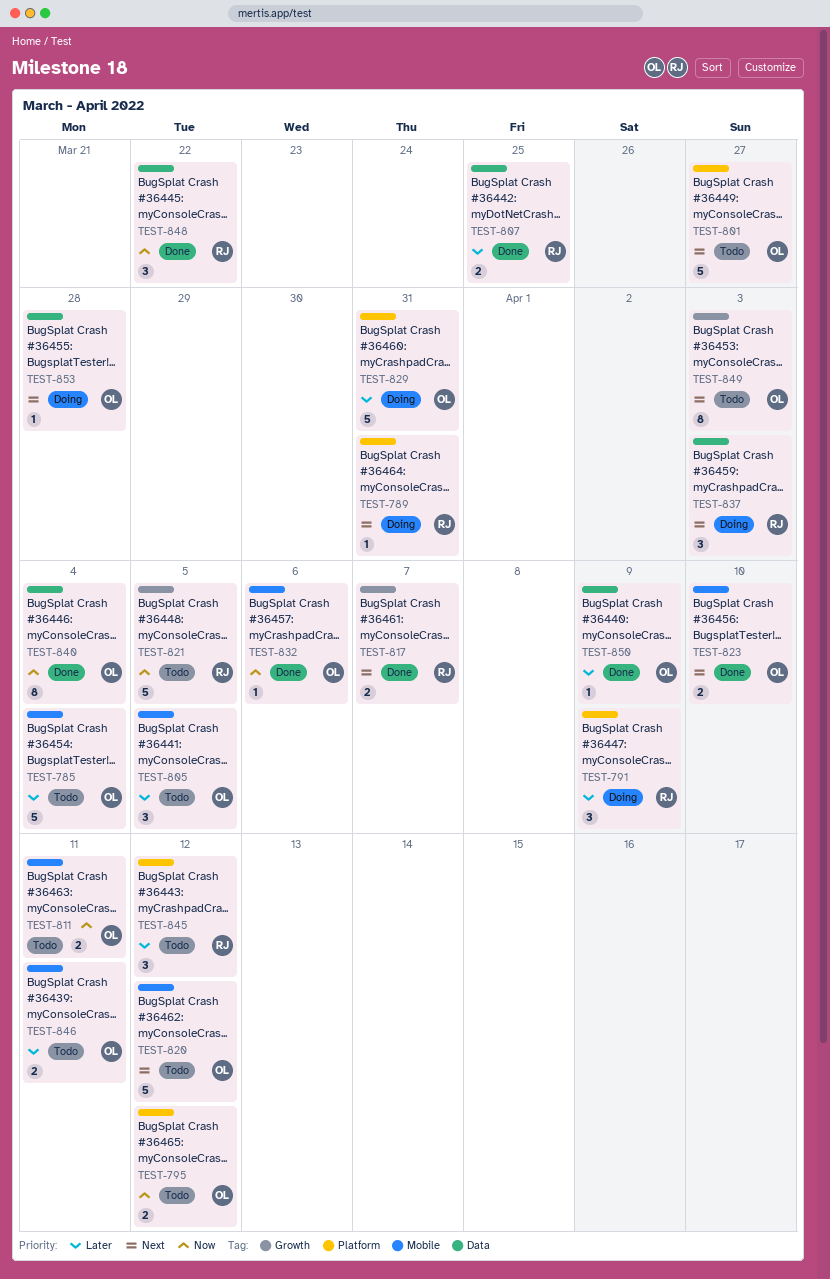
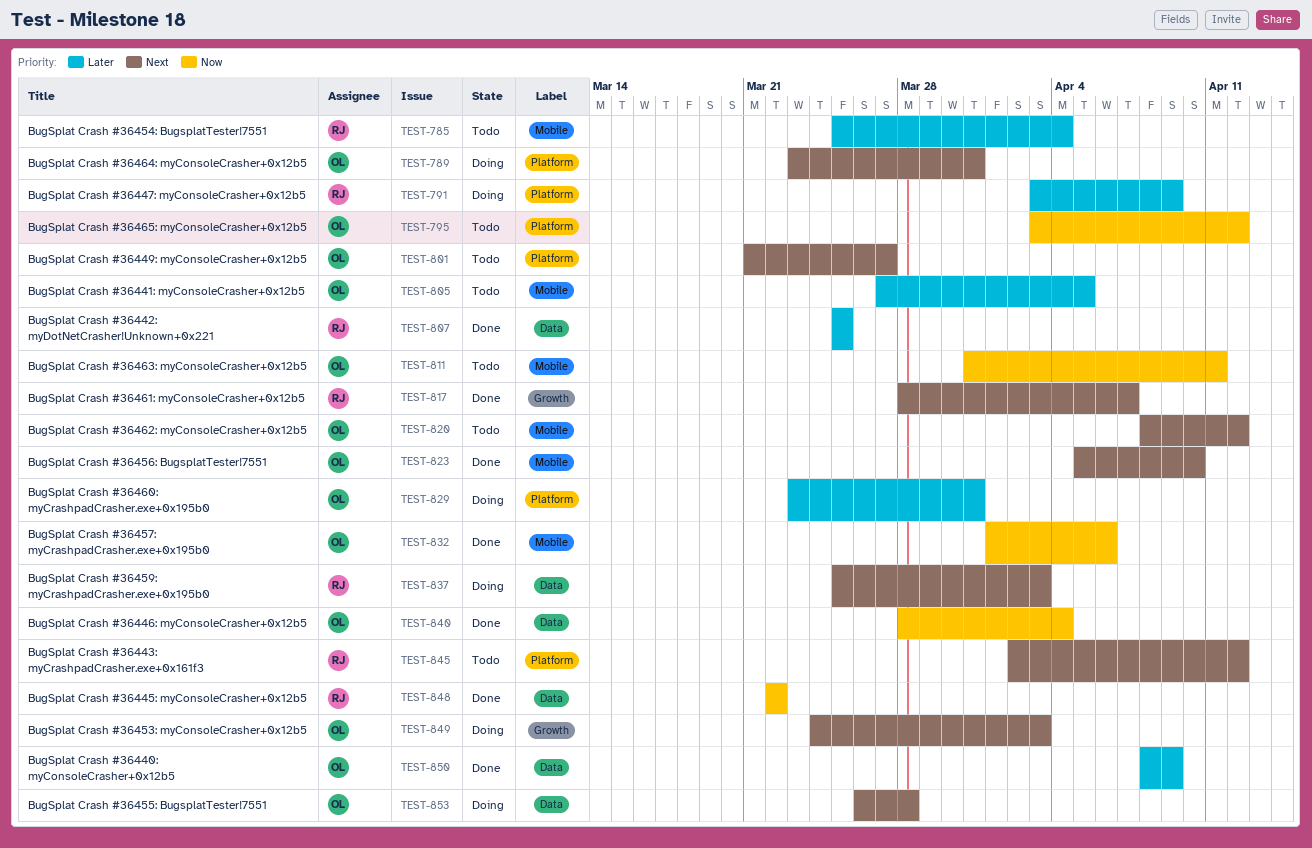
TEST-785, owner: OL -> RJ
TEST-789, owner: RJ -> OL
TEST-821: present -> none
TEST-845, priority: Later -> Next
TEST-846: present -> none
TEST-849, status: Todo -> Doing

